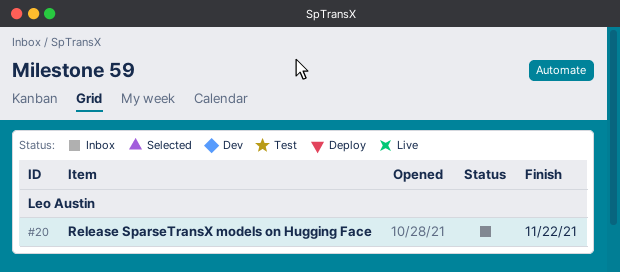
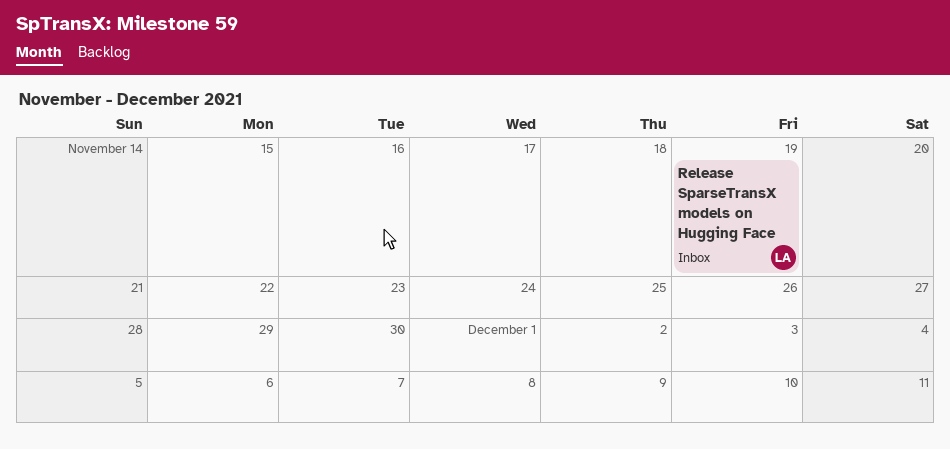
Release SparseTransX models on Hugging Face, due: Nov 22 -> Nov 19

